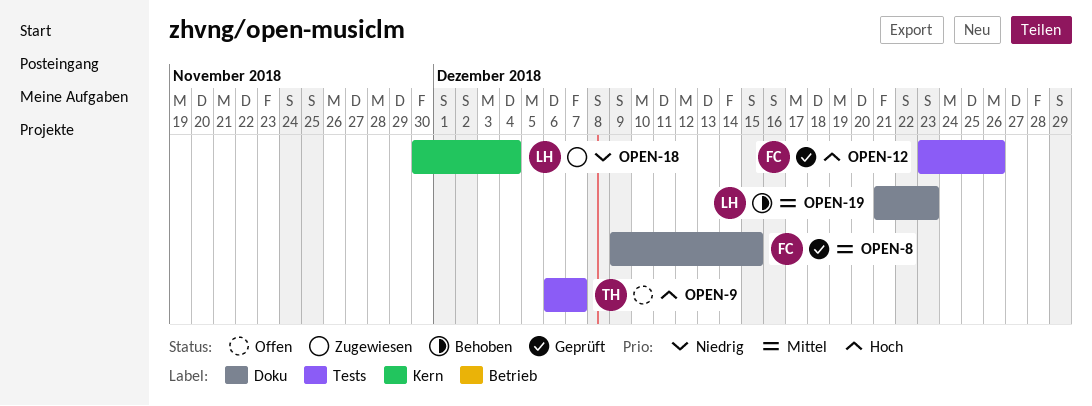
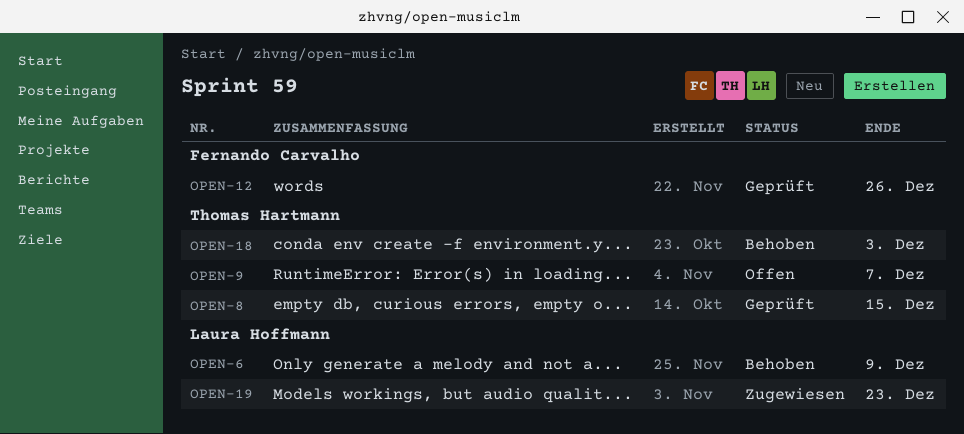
OPEN-6: none -> present
OPEN-8, owner: Fernando Carvalho -> Thomas Hartmann
OPEN-18, status: Zugewiesen -> Behoben
OPEN-18, owner: Laura Hoffmann -> Thomas Hartmann
OPEN-18, due: Dec 4 -> Dec 3
OPEN-19, status: Behoben -> Zugewiesen

